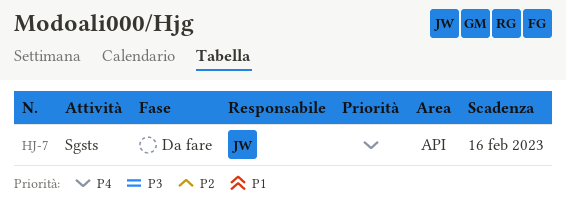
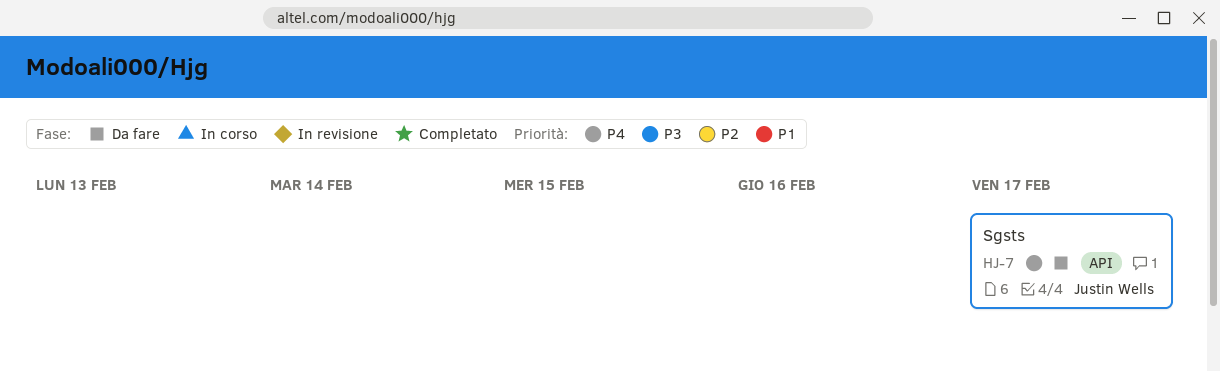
HJ-7, due: Feb 16 -> Feb 17

